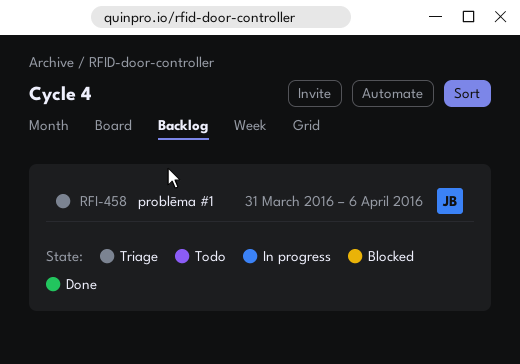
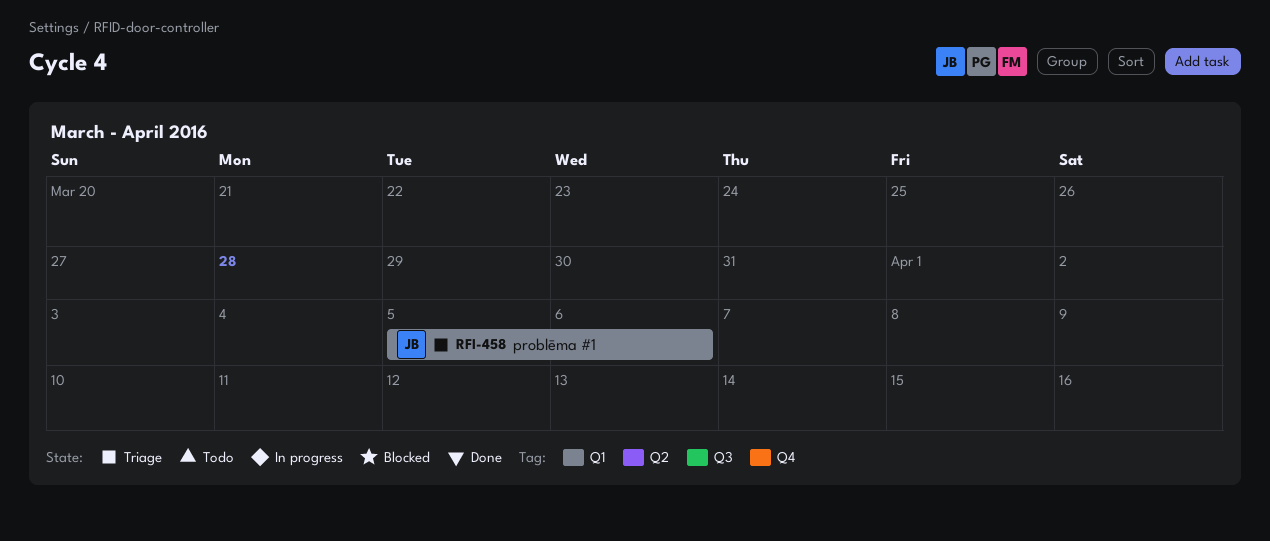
RFI-458, start: Mar 31 -> Apr 5

